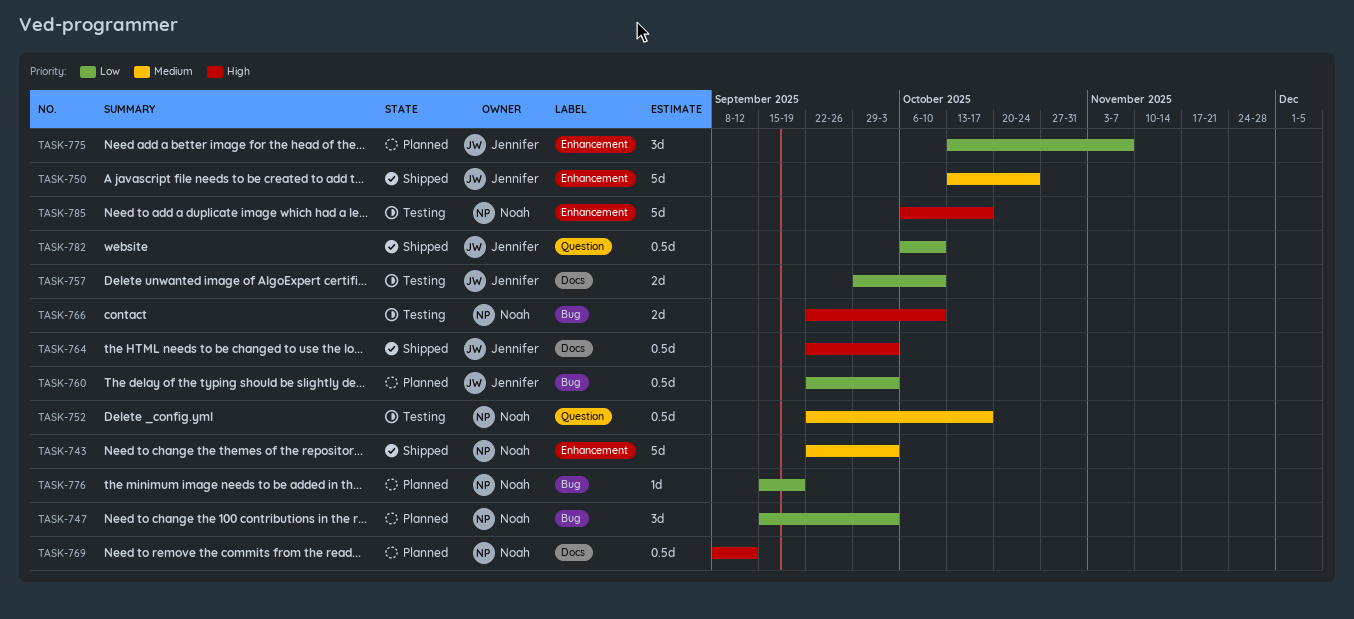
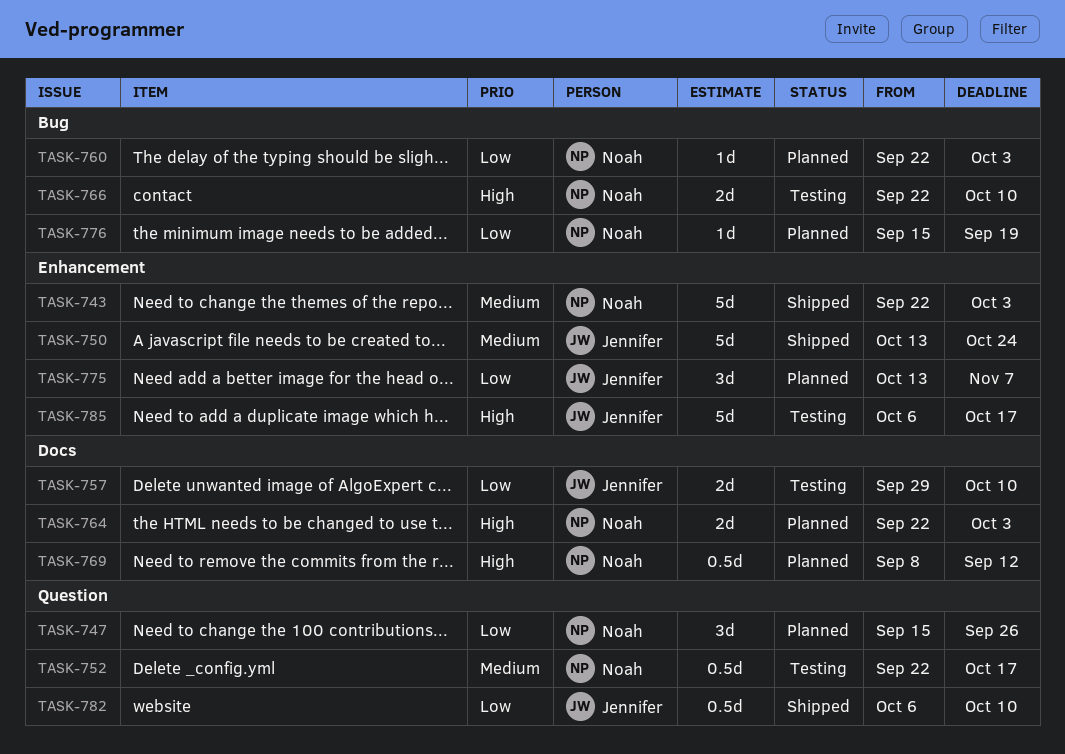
TASK-747, label: Bug -> Question
TASK-747, due: Oct 3 -> Sep 26
TASK-760, owner: Jennifer -> Noah
TASK-760, estimate: 0.5d -> 1d
TASK-764, status: Shipped -> Planned
TASK-764, owner: Jennifer -> Noah
TASK-764, estimate: 0.5d -> 2d
TASK-785, owner: Noah -> Jennifer

